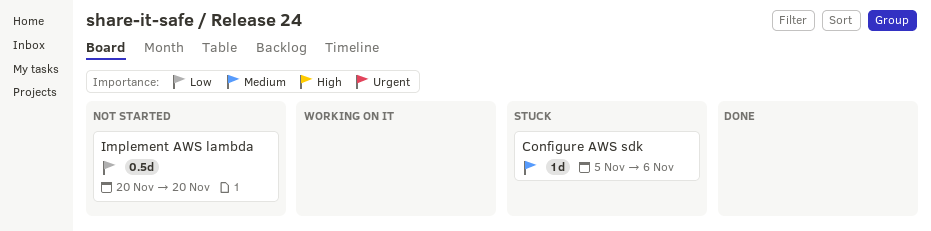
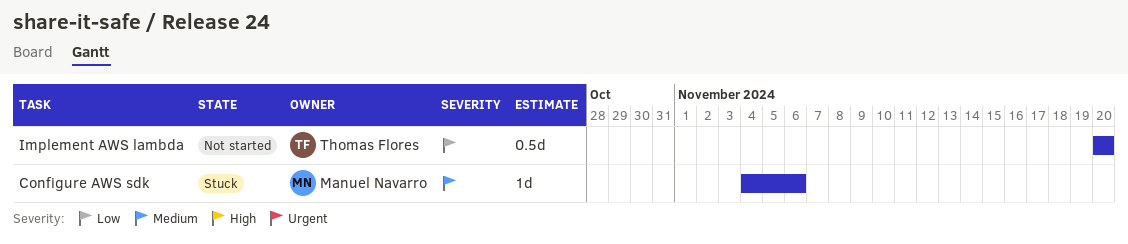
Configure AWS sdk, start: Nov 5 -> Nov 4

